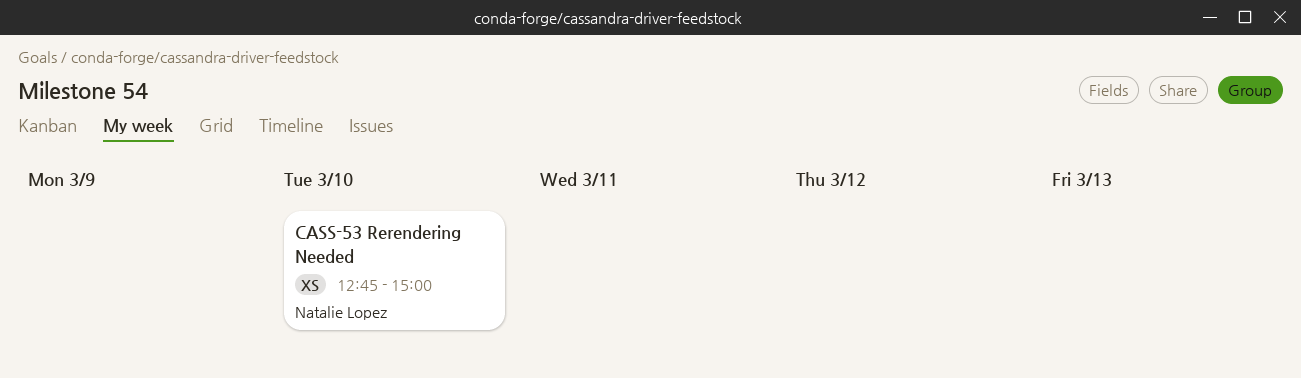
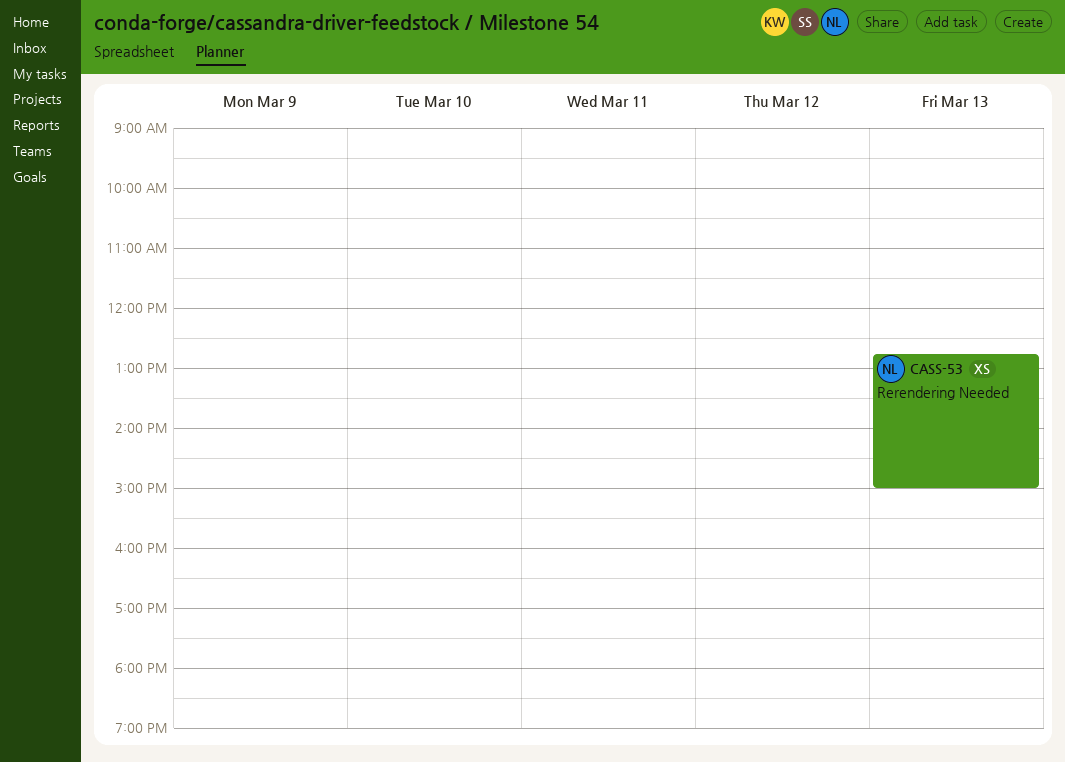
CASS-53, day: Mar 10 -> Mar 13

